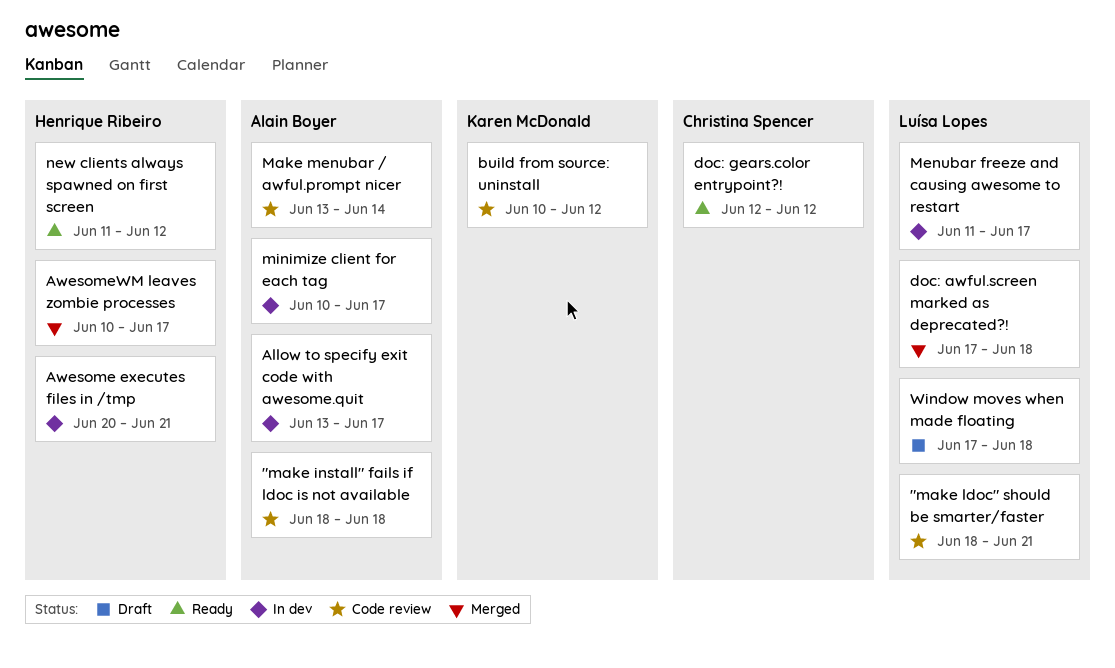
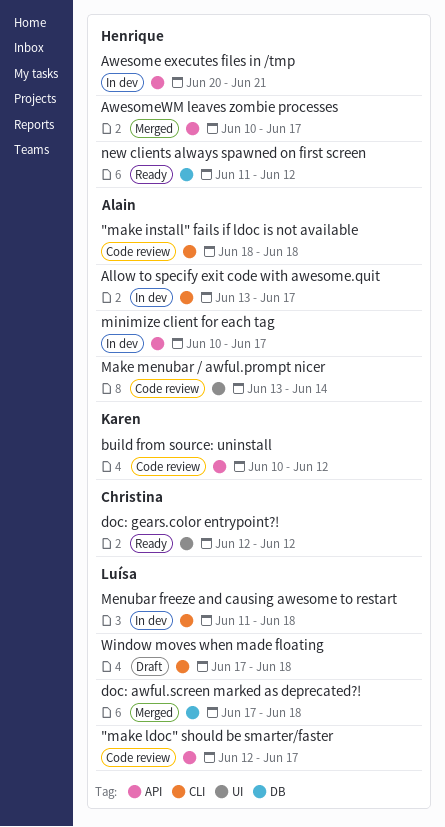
"make ldoc" should be smarter/faster, start: Jun 18 -> Jun 12
"make ldoc" should be smarter/faster, due: Jun 21 -> Jun 17
Menubar freeze and causing awesome to restart, due: Jun 17 -> Jun 18

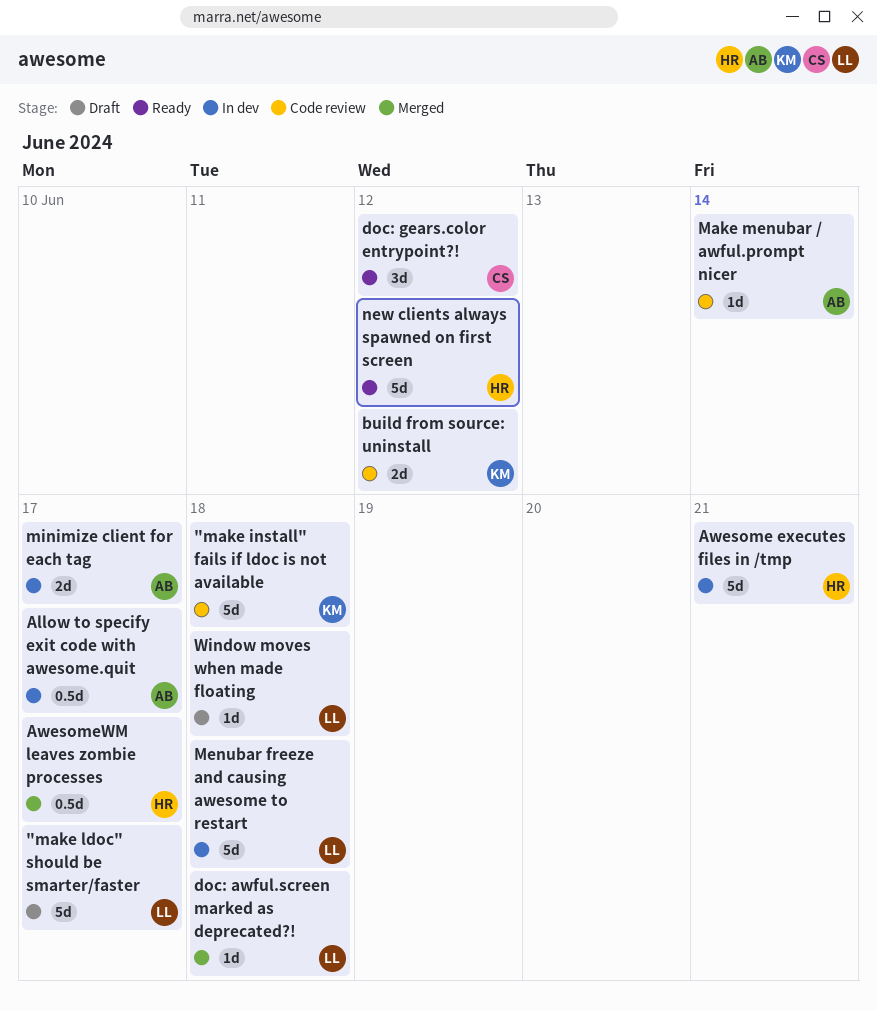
"make install" fails if ldoc is not available, owner: Alain -> Karen
"make ldoc" should be smarter/faster, status: Code review -> Draft

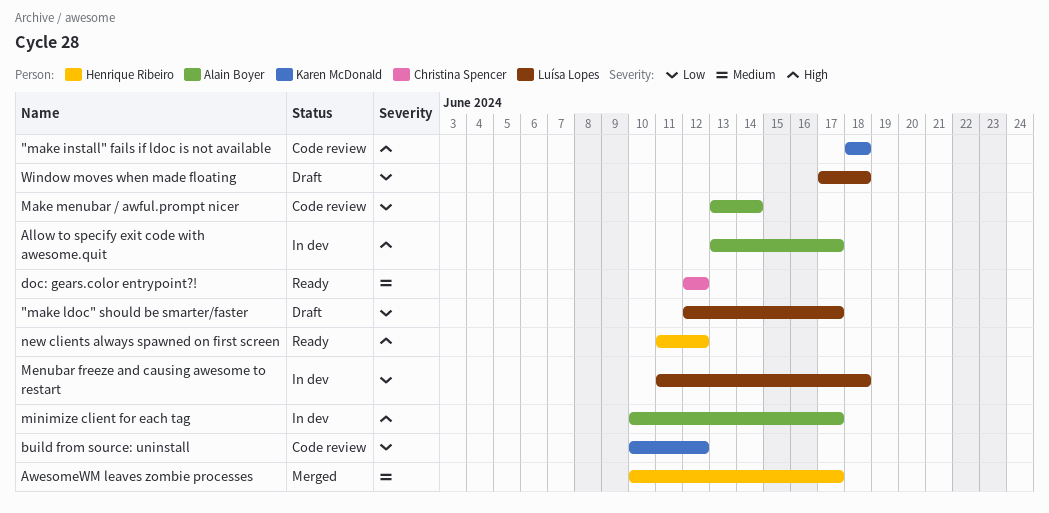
Awesome executes files in /tmp: present -> none
doc: awful.screen marked as deprecated?!: present -> none

